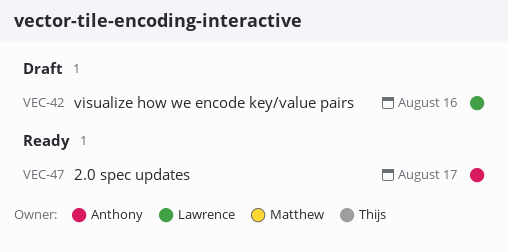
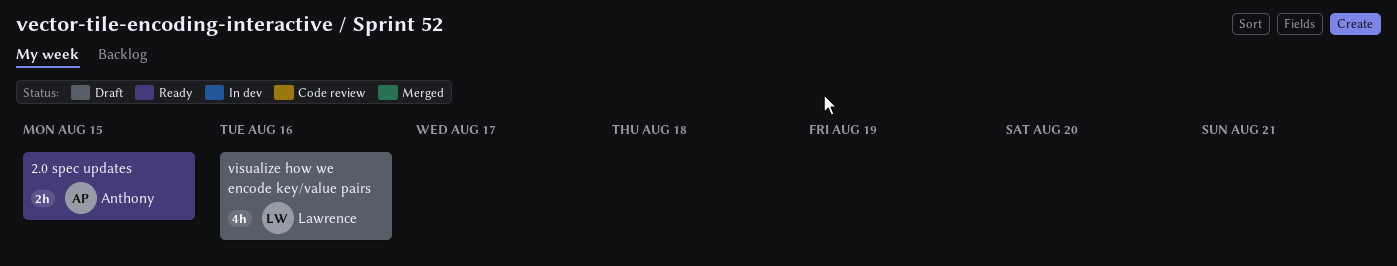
2.0 spec updates, due: Aug 17 -> Aug 15

